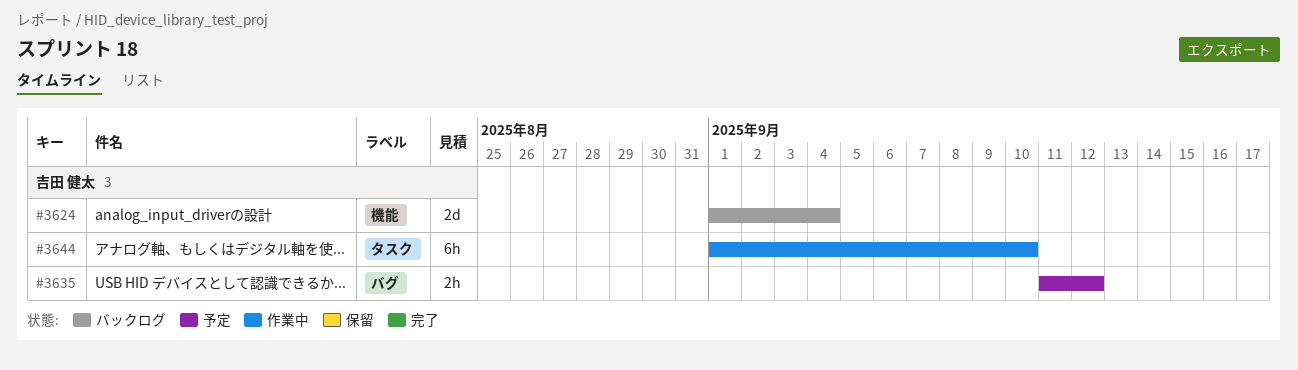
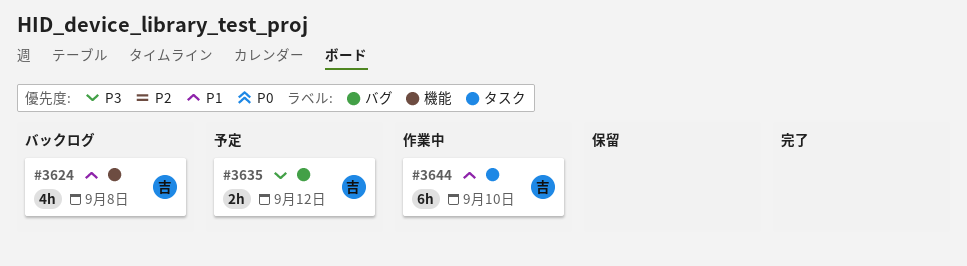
#3624, estimate: 2d -> 4h
#3624, due: Sep 4 -> Sep 8

